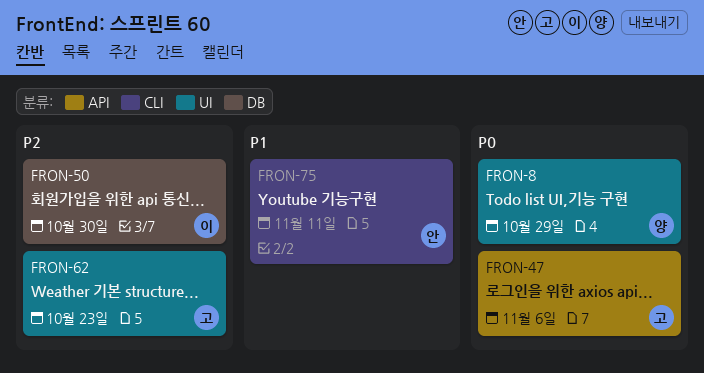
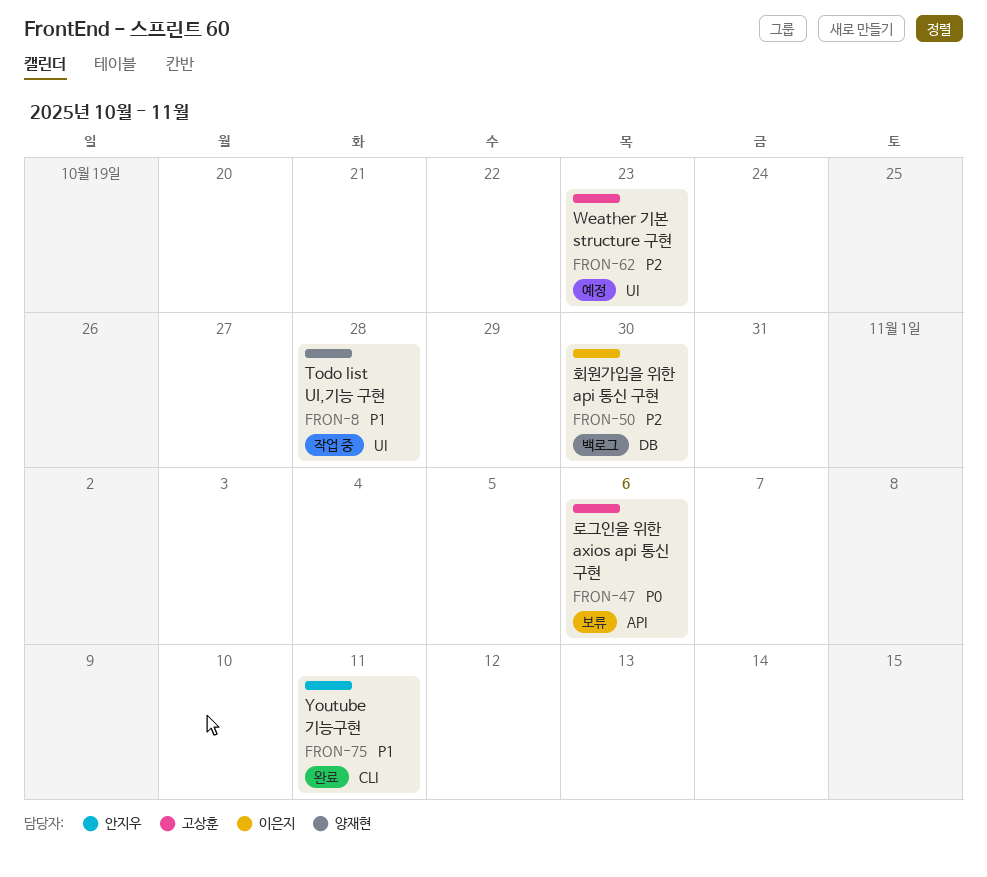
FRON-8, priority: P0 -> P1
FRON-8, due: Oct 29 -> Oct 28

